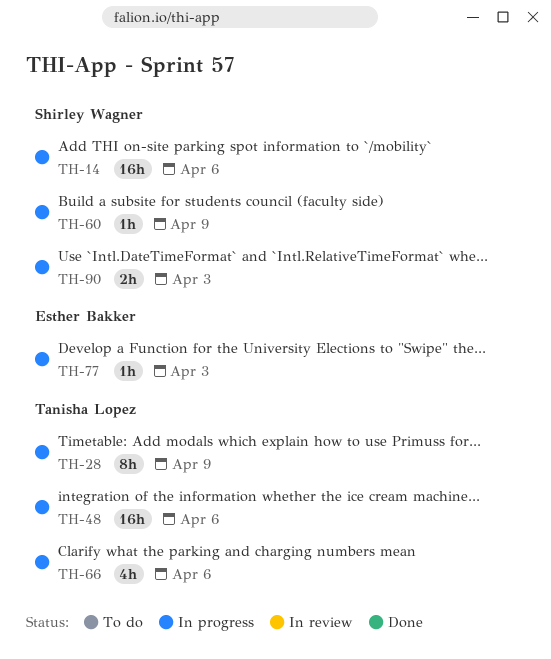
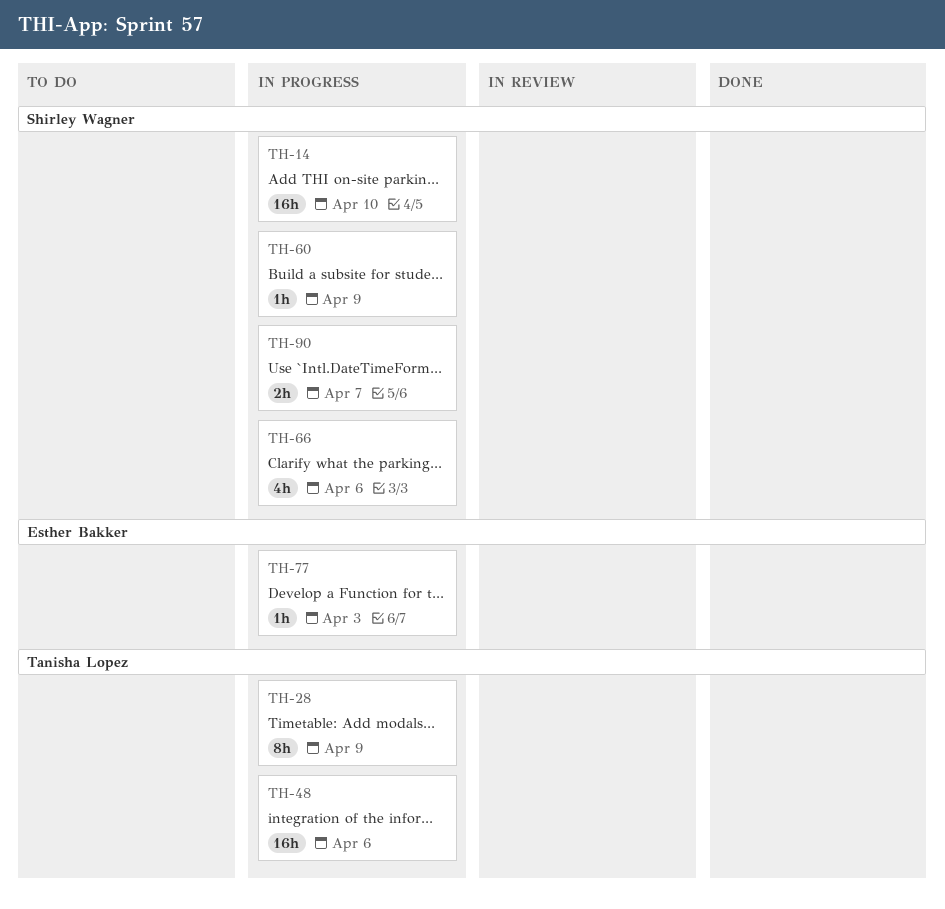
TH-14, due: Apr 6 -> Apr 10
TH-66, owner: Tanisha Lopez -> Shirley Wagner
TH-90, due: Apr 3 -> Apr 7

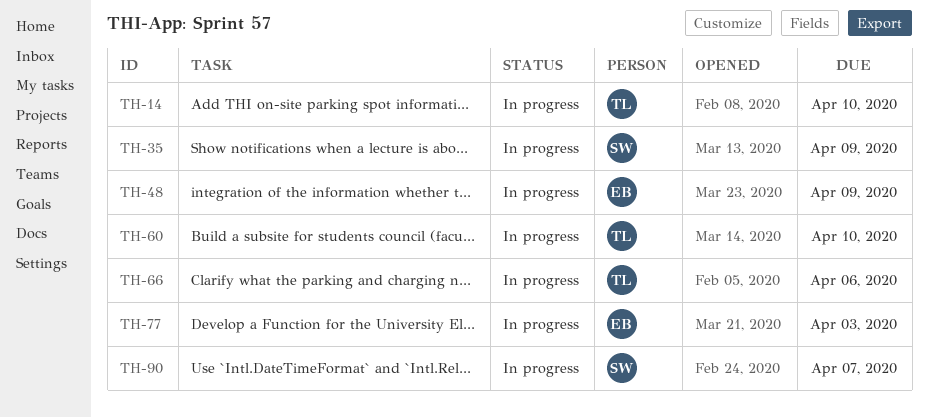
TH-14, owner: Shirley Wagner -> Tanisha Lopez
TH-28: present -> none
TH-35: none -> present
TH-48, owner: Tanisha Lopez -> Esther Bakker
TH-48, due: Apr 6 -> Apr 9
TH-60, owner: Shirley Wagner -> Tanisha Lopez
TH-60, due: Apr 9 -> Apr 10
TH-66, owner: Shirley Wagner -> Tanisha Lopez

